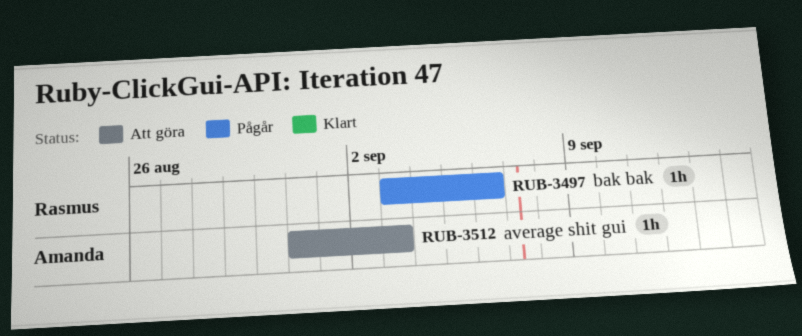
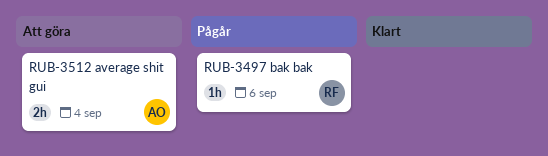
RUB-3512, estimate: 1h -> 2h
RUB-3512, due: Sep 3 -> Sep 4

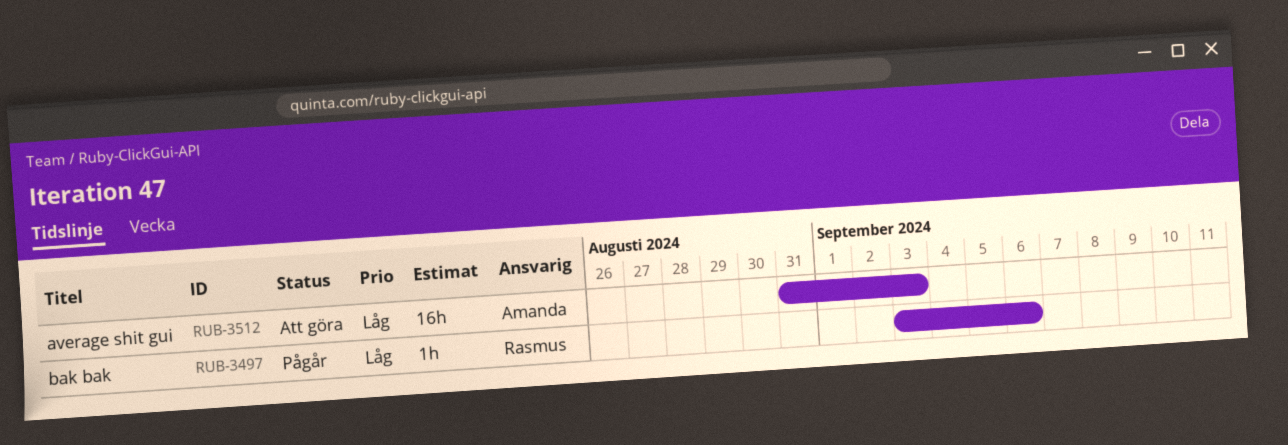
RUB-3512, estimate: 2h -> 16h
RUB-3512, due: Sep 4 -> Sep 3

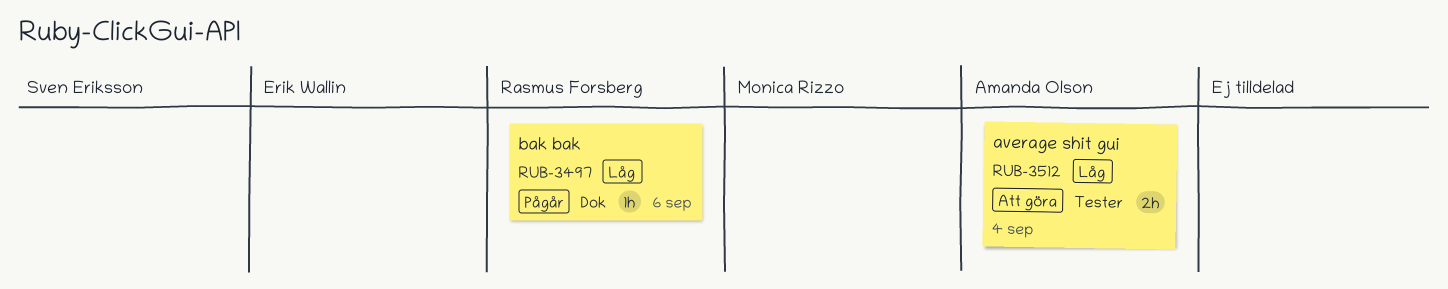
RUB-3512, estimate: 16h -> 2h
RUB-3512, due: Sep 3 -> Sep 4

